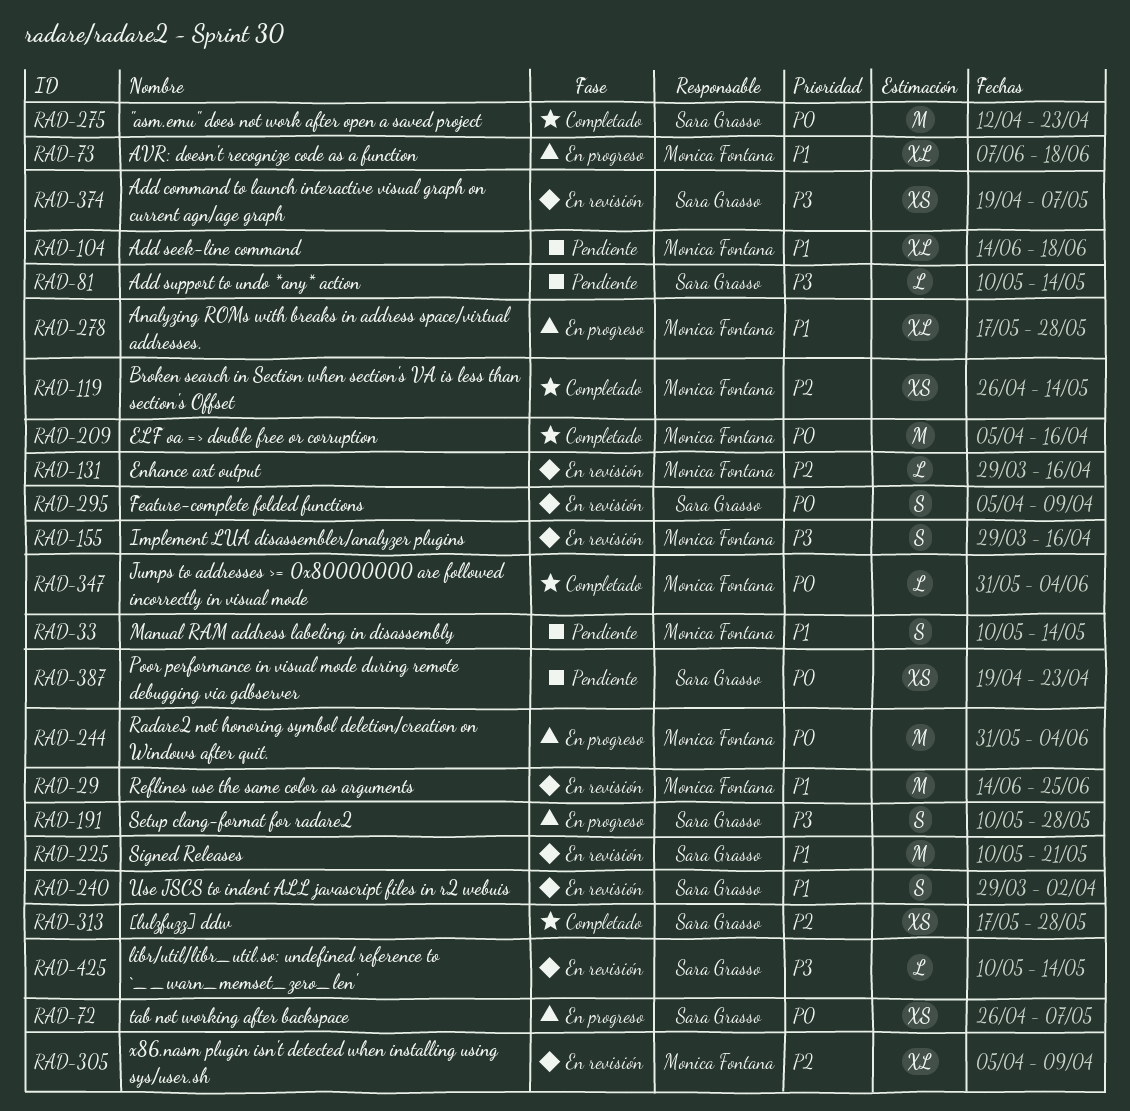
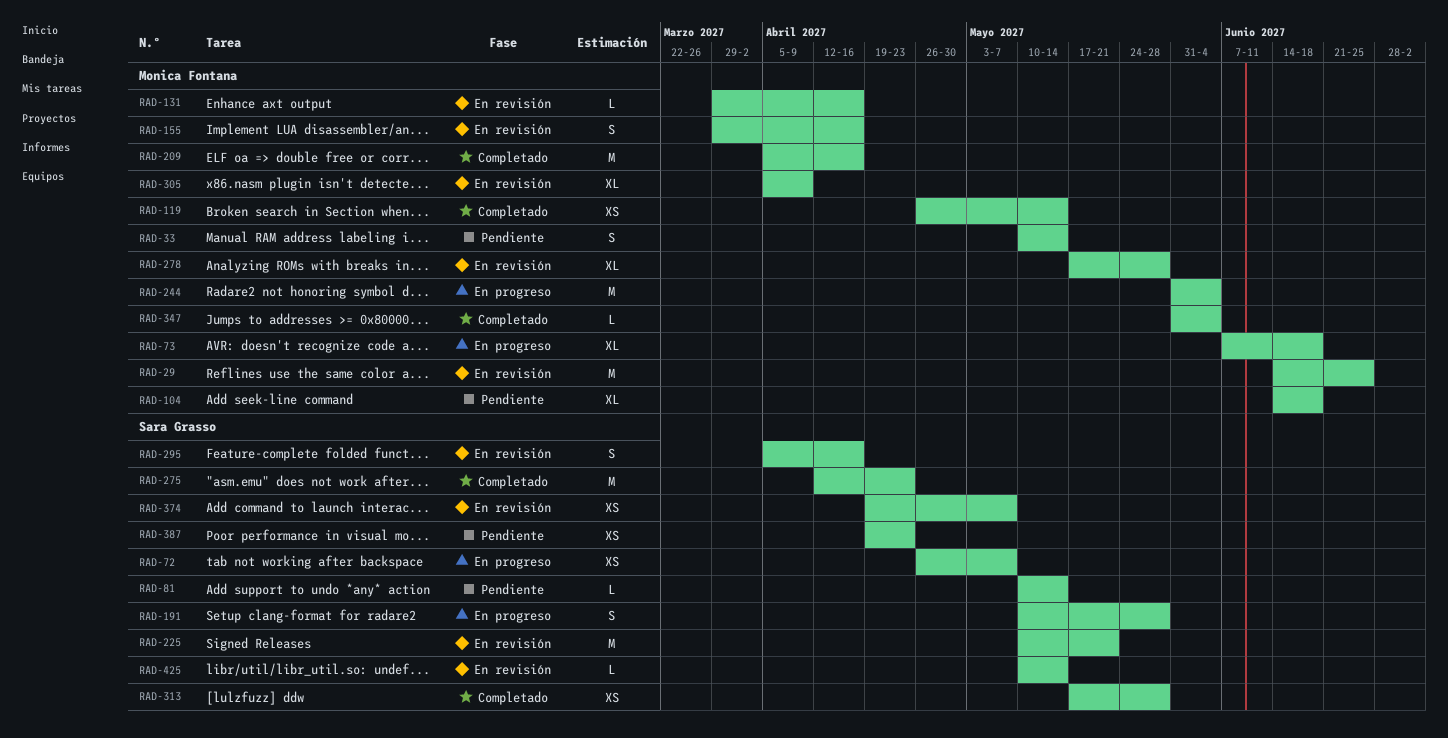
RAD-240: present -> none
RAD-278, status: En progreso -> En revisión
RAD-295, due: Apr 9 -> Apr 16

